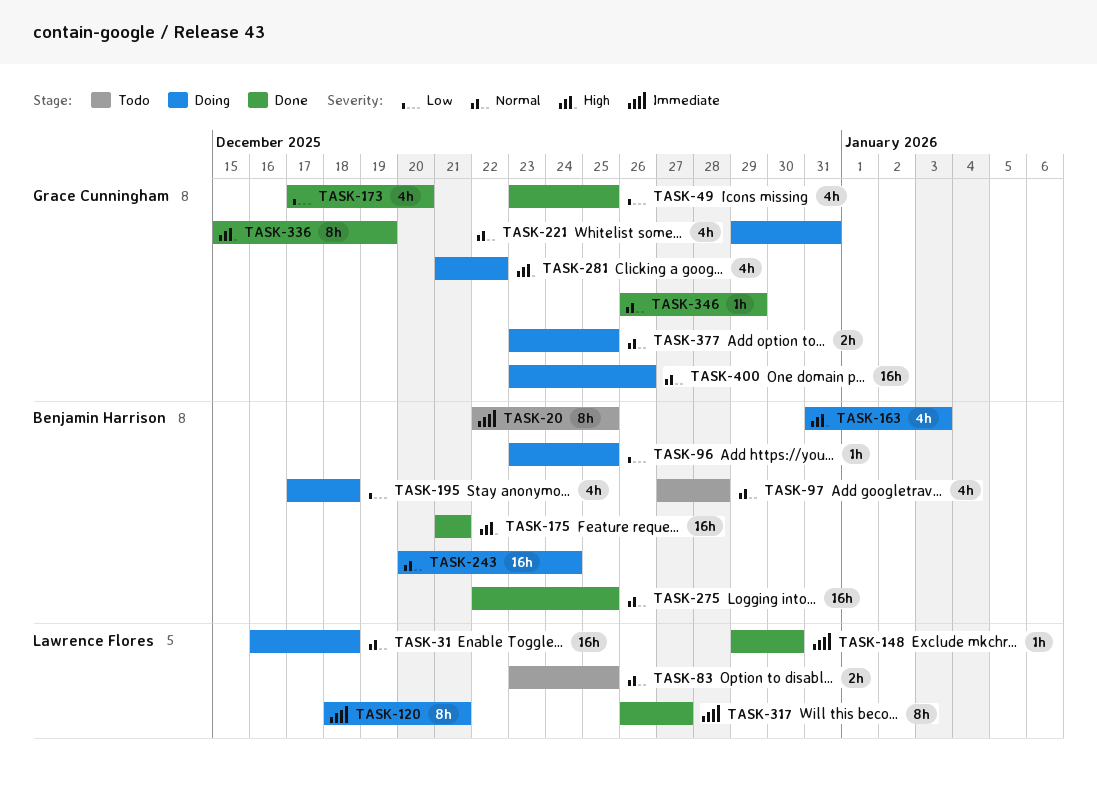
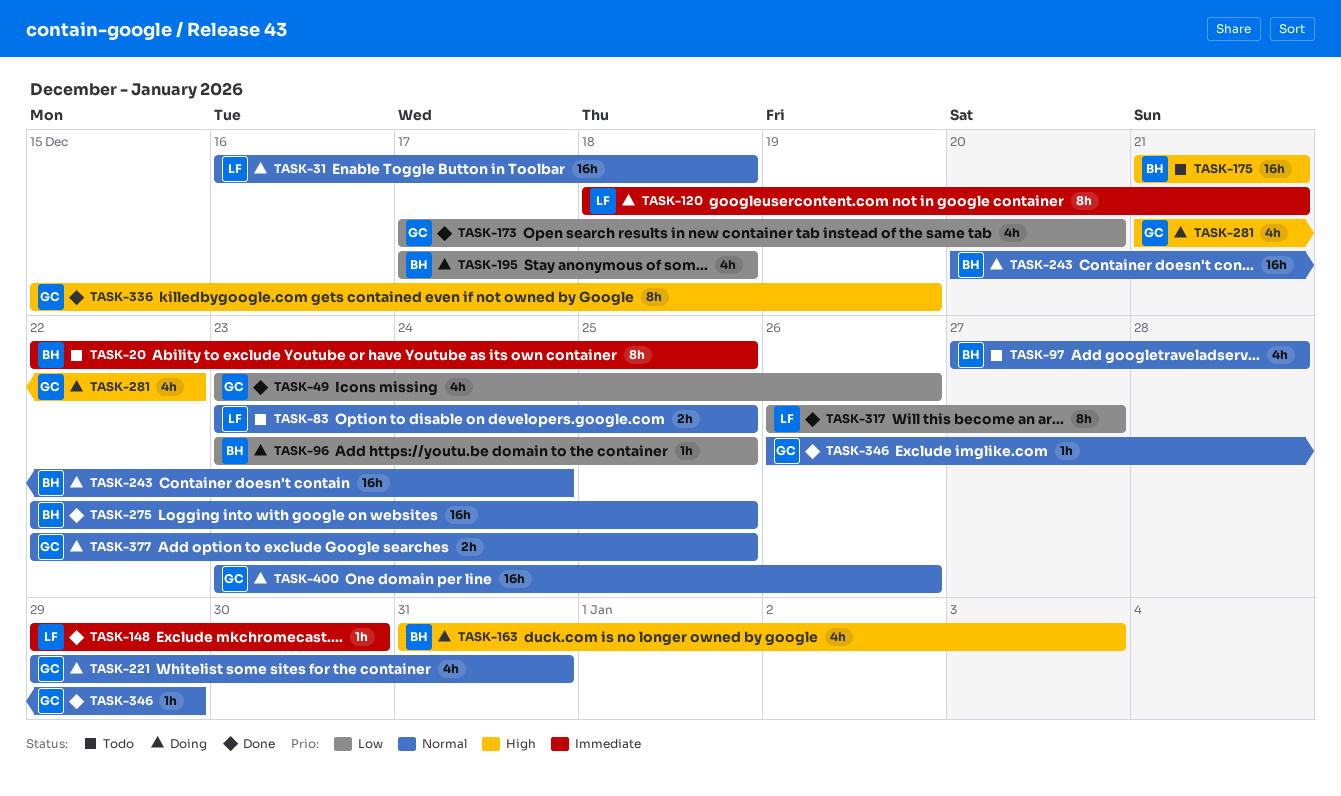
TASK-49, due: Dec 25 -> Dec 26
TASK-175, status: Done -> Todo
TASK-317, priority: Immediate -> Low
TASK-377, start: Dec 23 -> Dec 22

